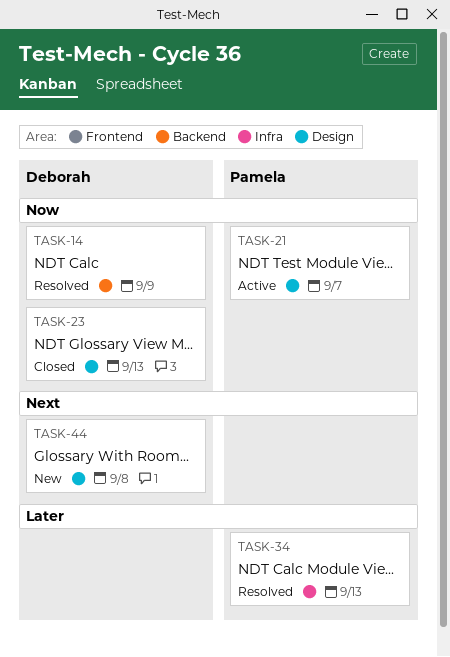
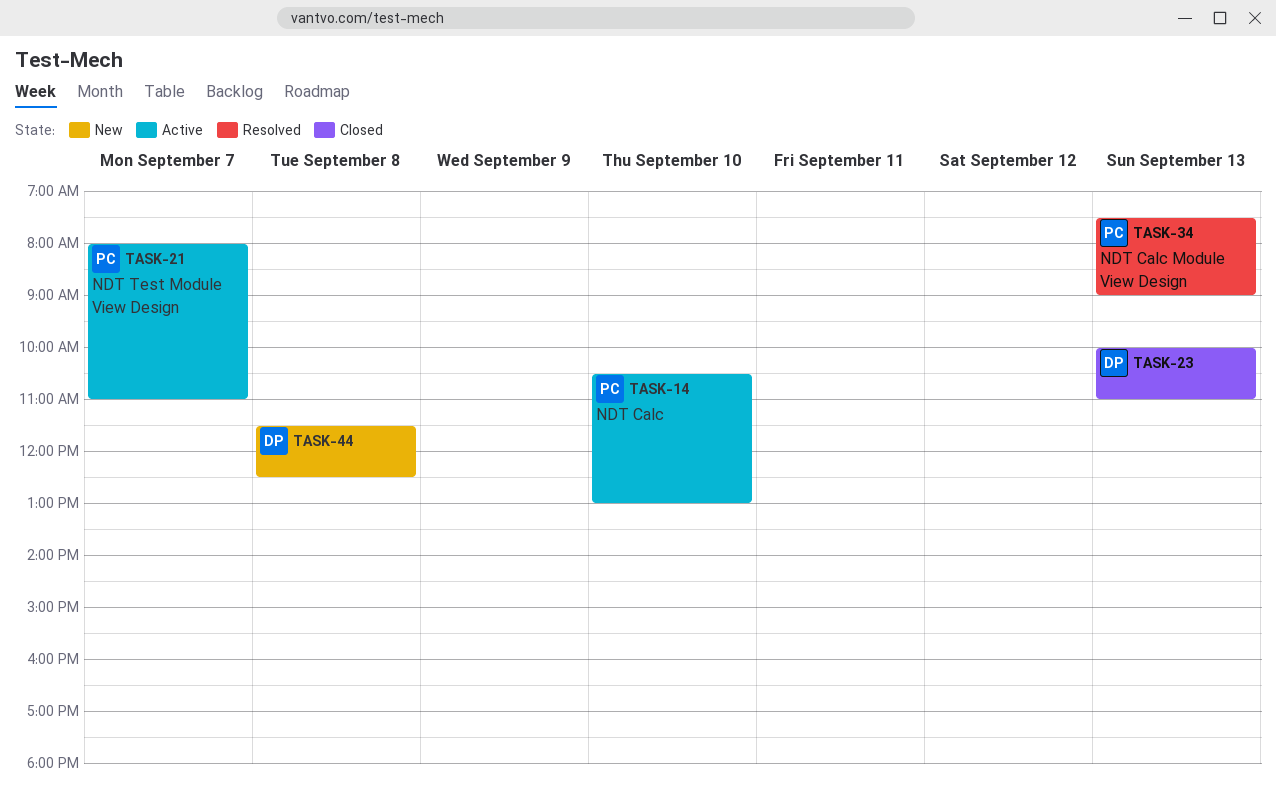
TASK-14, status: Resolved -> Active
TASK-14, owner: Deborah -> Pamela
TASK-14, day: Sep 9 -> Sep 10

